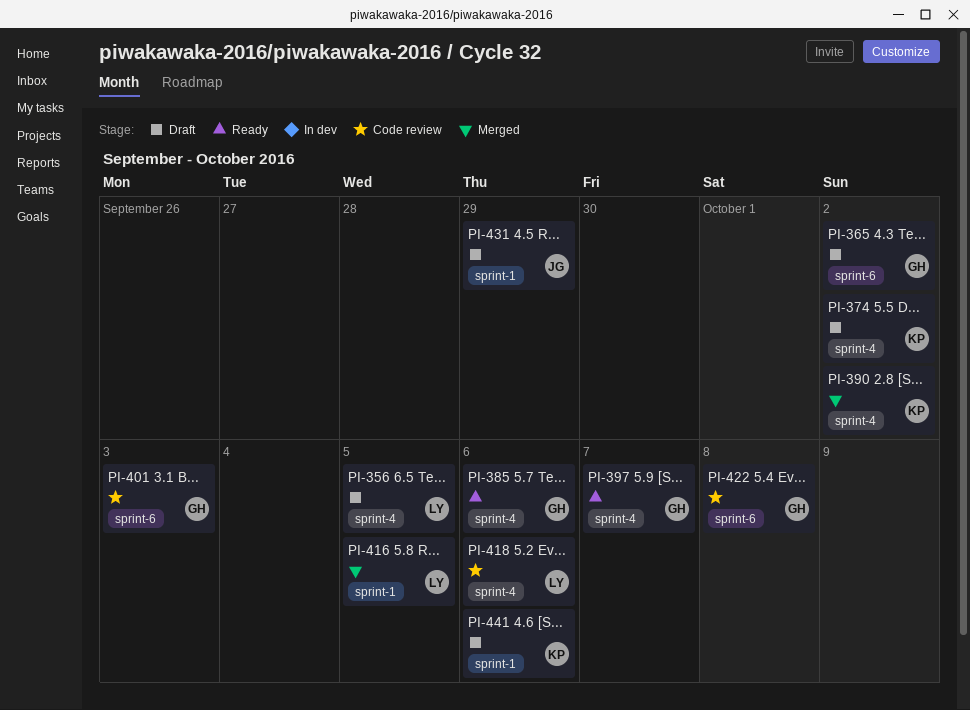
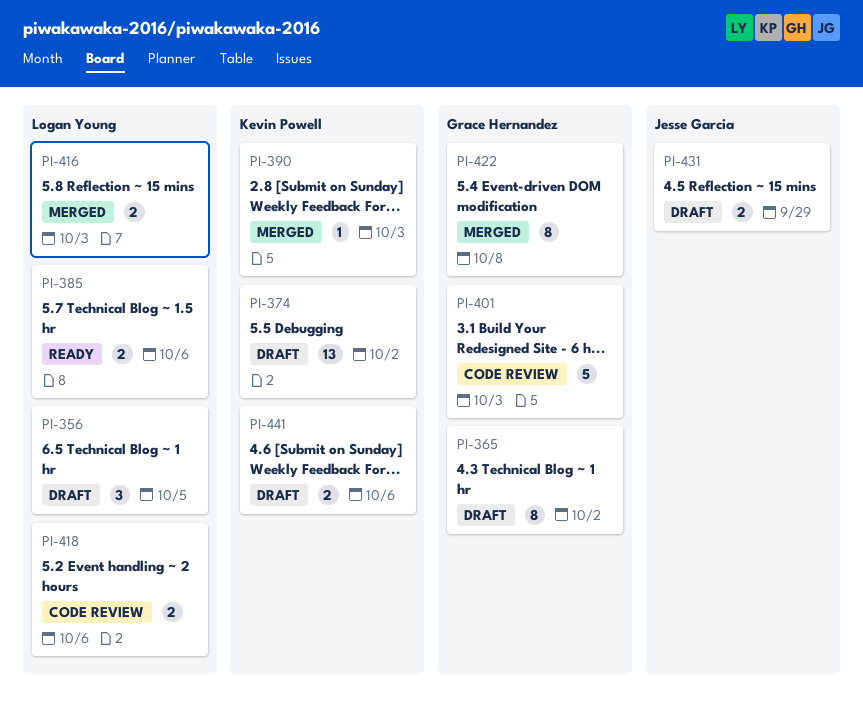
PI-385, owner: Grace Hernandez -> Logan Young
PI-390, due: Oct 2 -> Oct 3
PI-397: present -> none
PI-416, due: Oct 5 -> Oct 3
PI-422, status: Code review -> Merged

